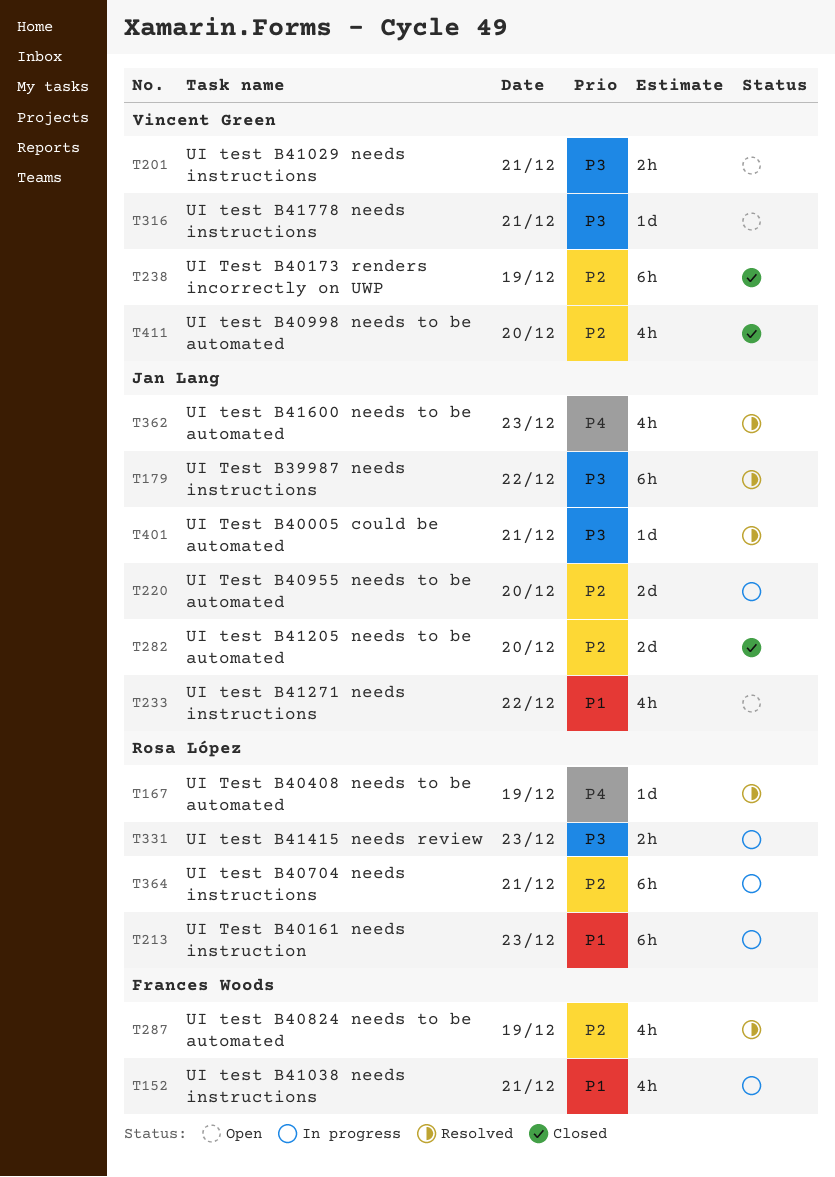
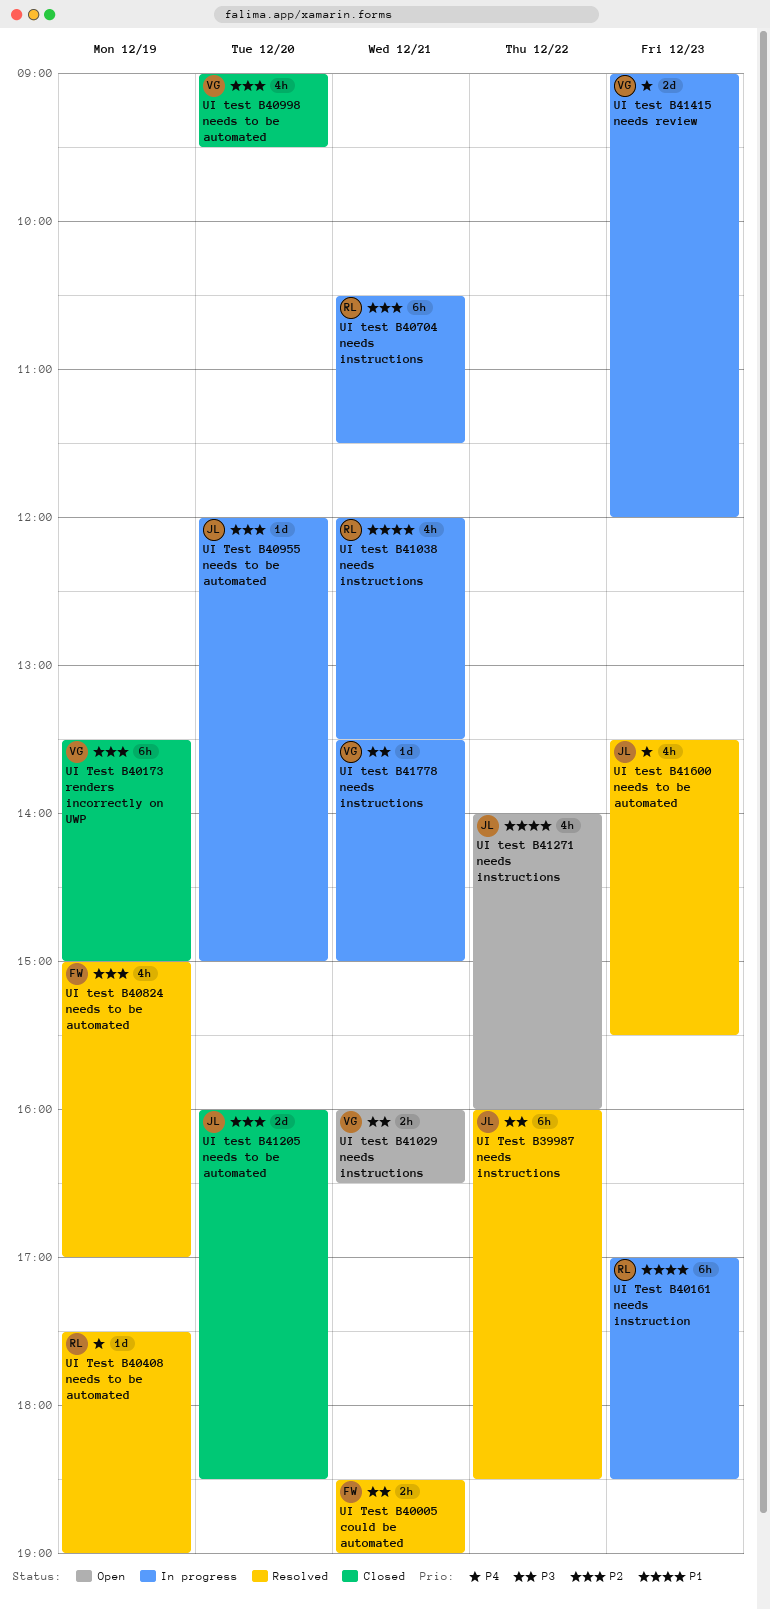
UI Test B40005 could be automated, owner: Jan Lang -> Frances Woods
UI Test B40005 could be automated, estimate: 1d -> 2h
UI Test B40955 needs to be automated, estimate: 2d -> 1d
UI test B41038 needs instructions, owner: Frances Woods -> Rosa López
UI test B41415 needs review, owner: Rosa López -> Vincent Green
UI test B41415 needs review, priority: P3 -> P4
UI test B41415 needs review, estimate: 2h -> 2d
UI test B41778 needs instructions, status: Open -> In progress

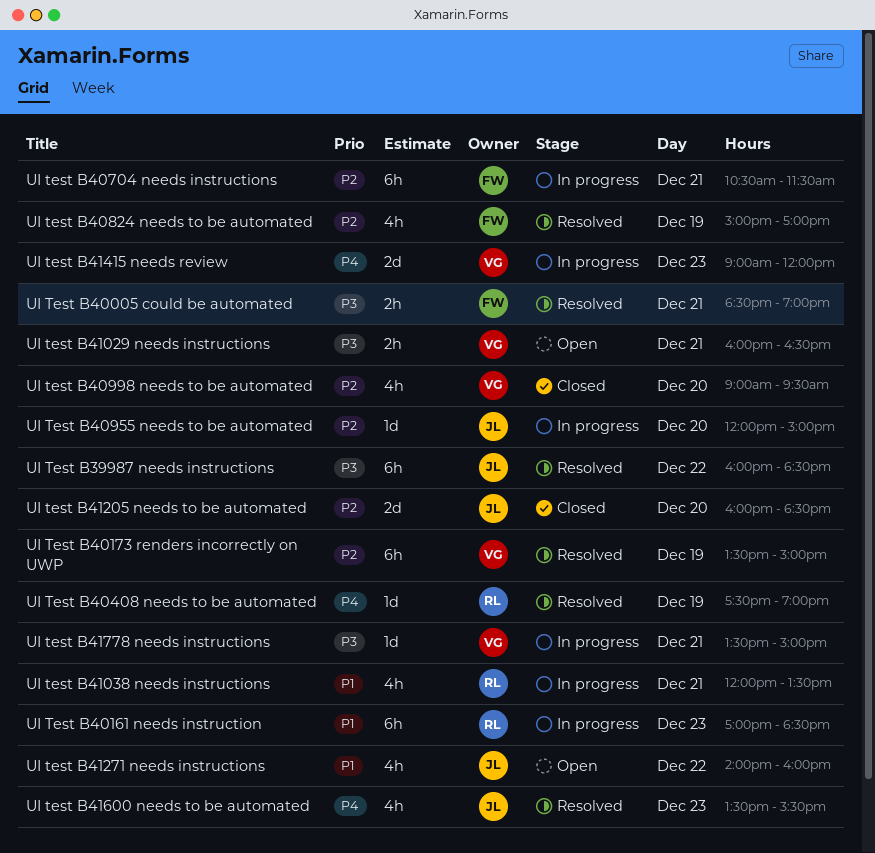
UI Test B40173 renders incorrectly on UWP, status: Closed -> Resolved
UI test B40704 needs instructions, owner: RL -> FW

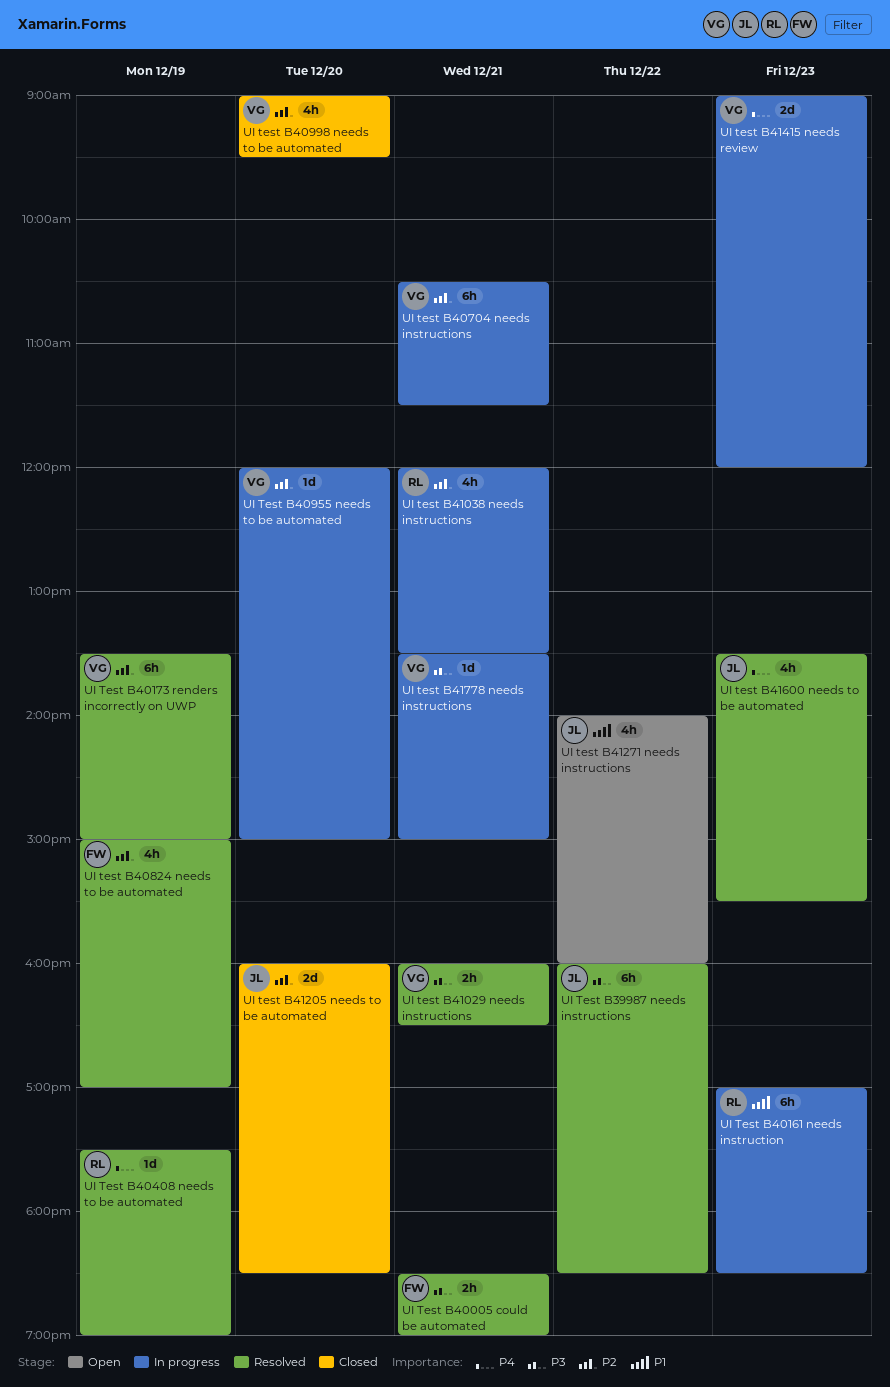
UI test B40704 needs instructions, owner: FW -> VG
UI Test B40955 needs to be automated, owner: JL -> VG
UI test B41029 needs instructions, status: Open -> Resolved
UI test B41038 needs instructions, priority: P1 -> P2

